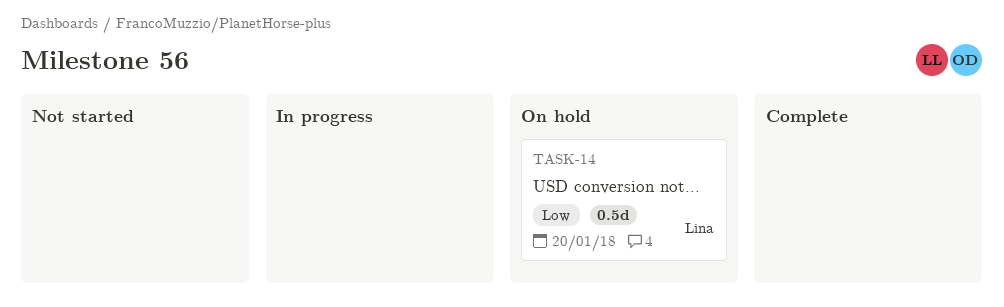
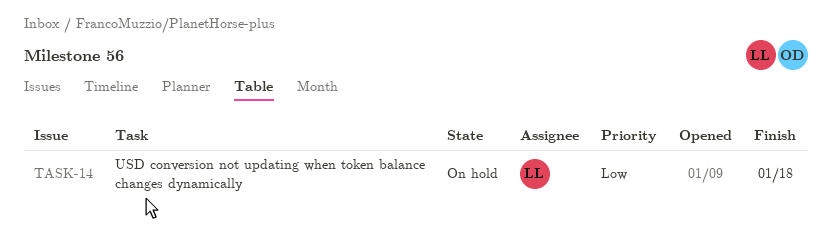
TASK-14, due: Jan 20 -> Jan 18

